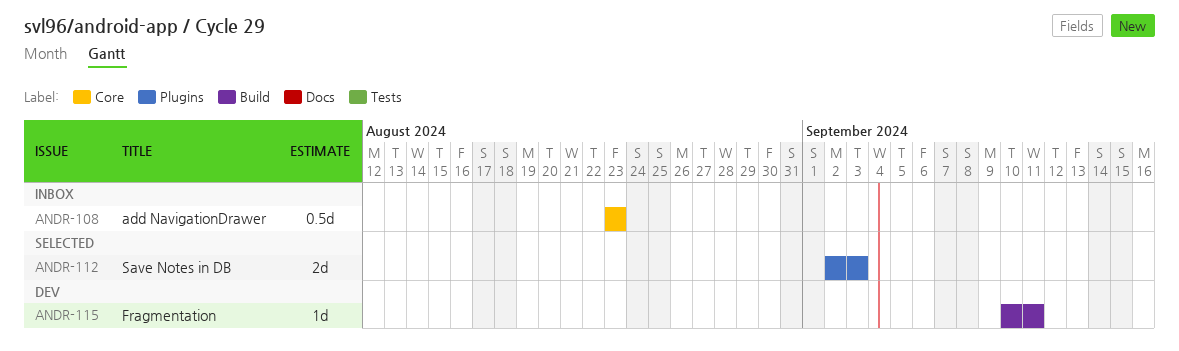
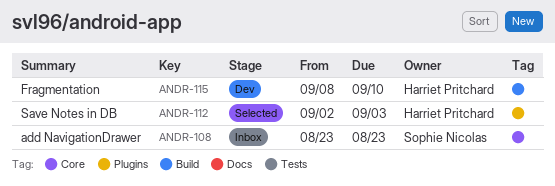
ANDR-115, start: Sep 10 -> Sep 8
ANDR-115, due: Sep 11 -> Sep 10

